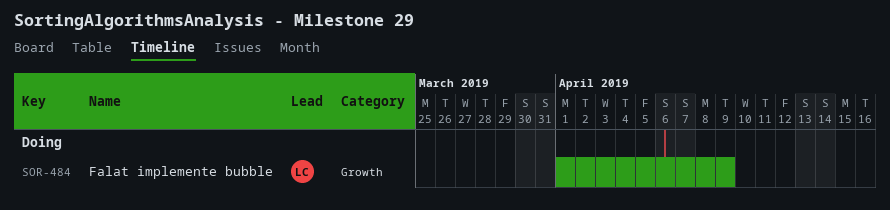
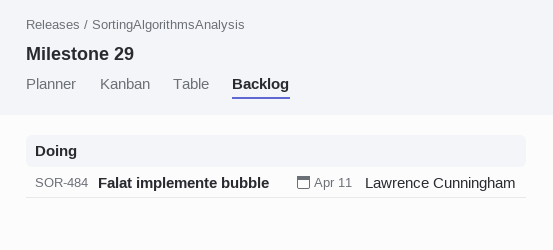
SOR-484, due: Apr 9 -> Apr 11

